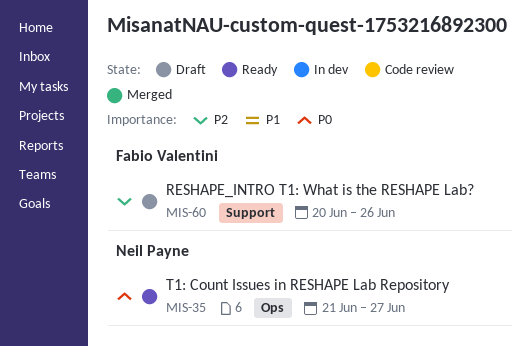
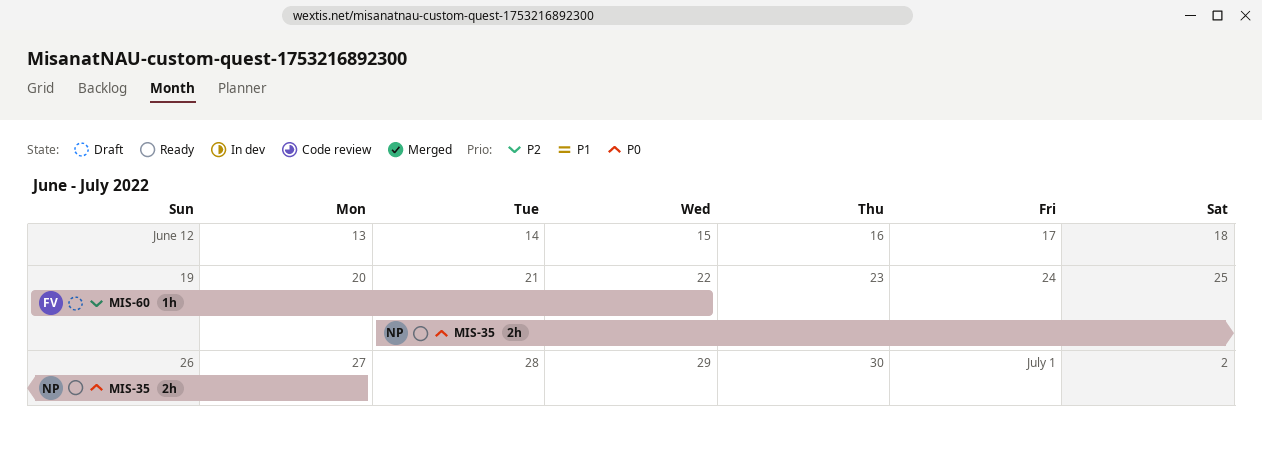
MIS-60, start: Jun 20 -> Jun 19
MIS-60, due: Jun 26 -> Jun 22

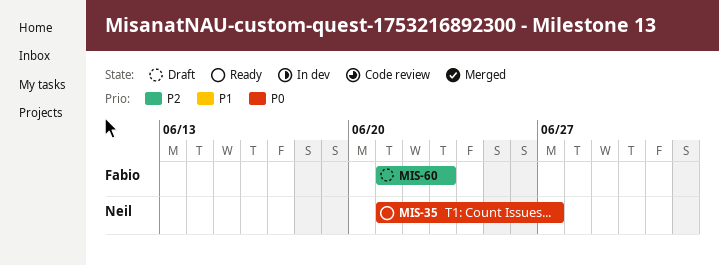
MIS-60, start: Jun 19 -> Jun 21
MIS-60, due: Jun 22 -> Jun 23

